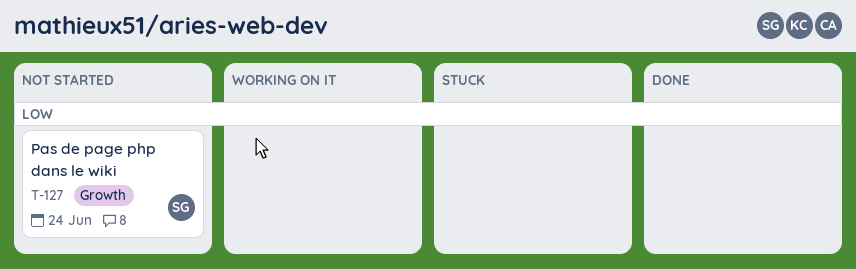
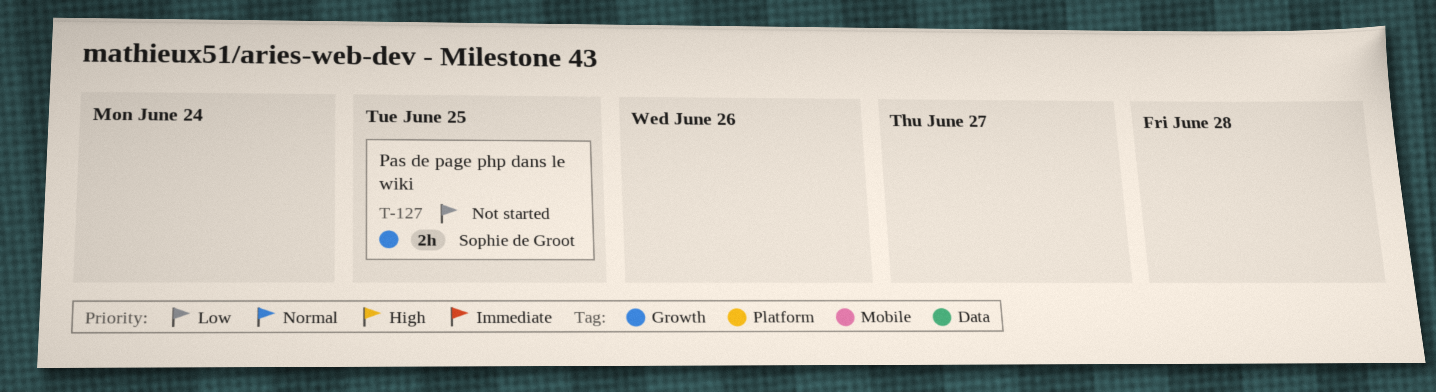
T-127, due: Jun 24 -> Jun 25

